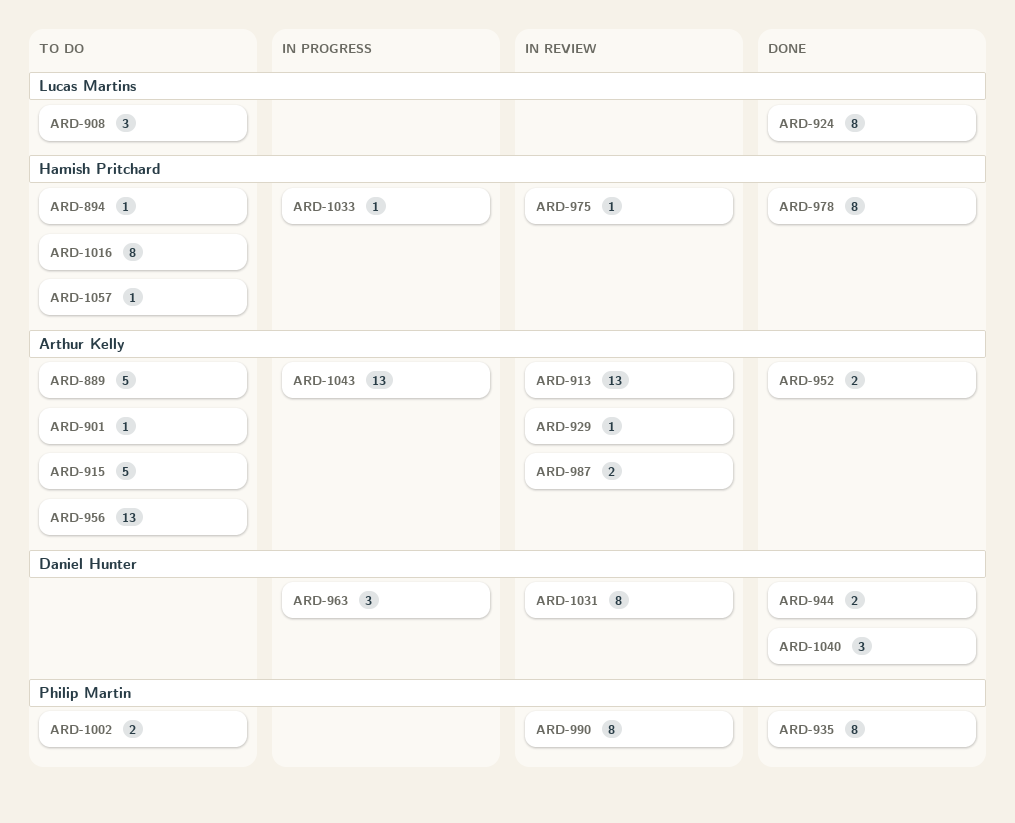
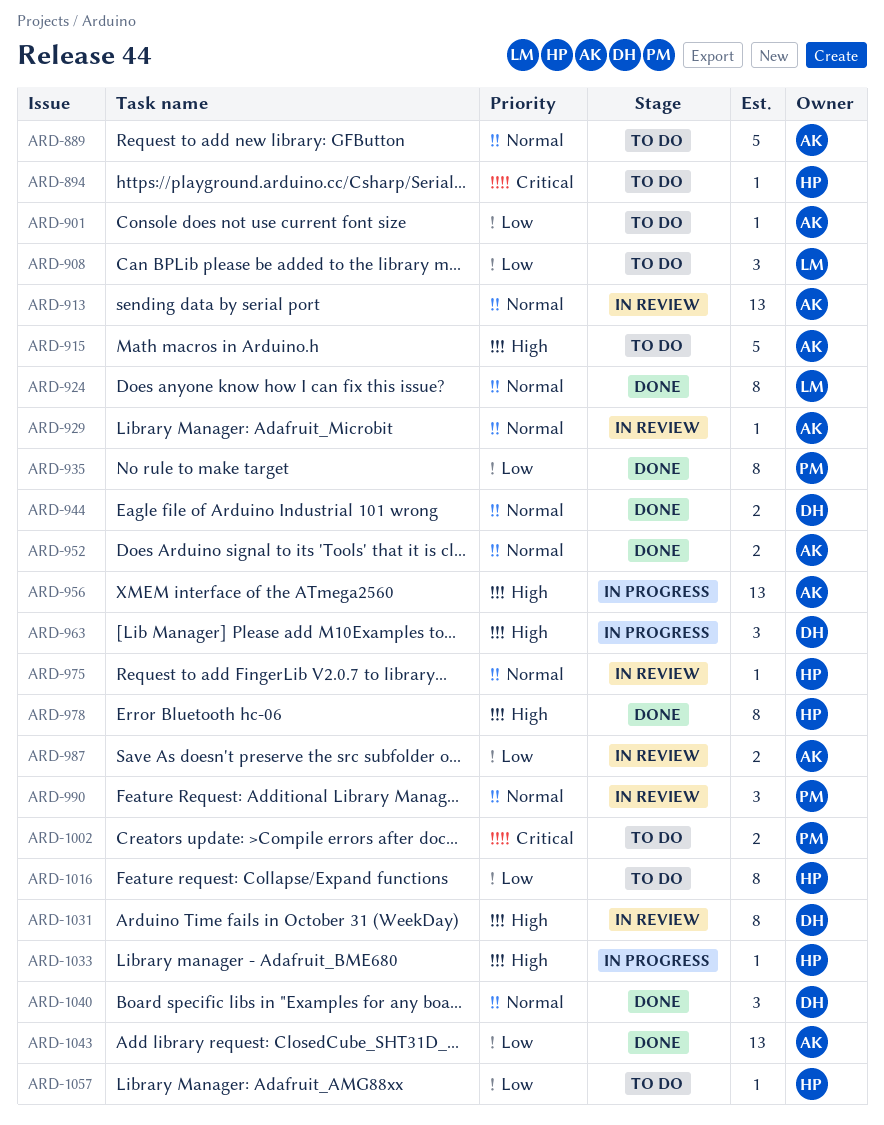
ARD-956, status: To do -> In progress
ARD-990, estimate: 8 -> 3
ARD-1043, status: In progress -> Done

